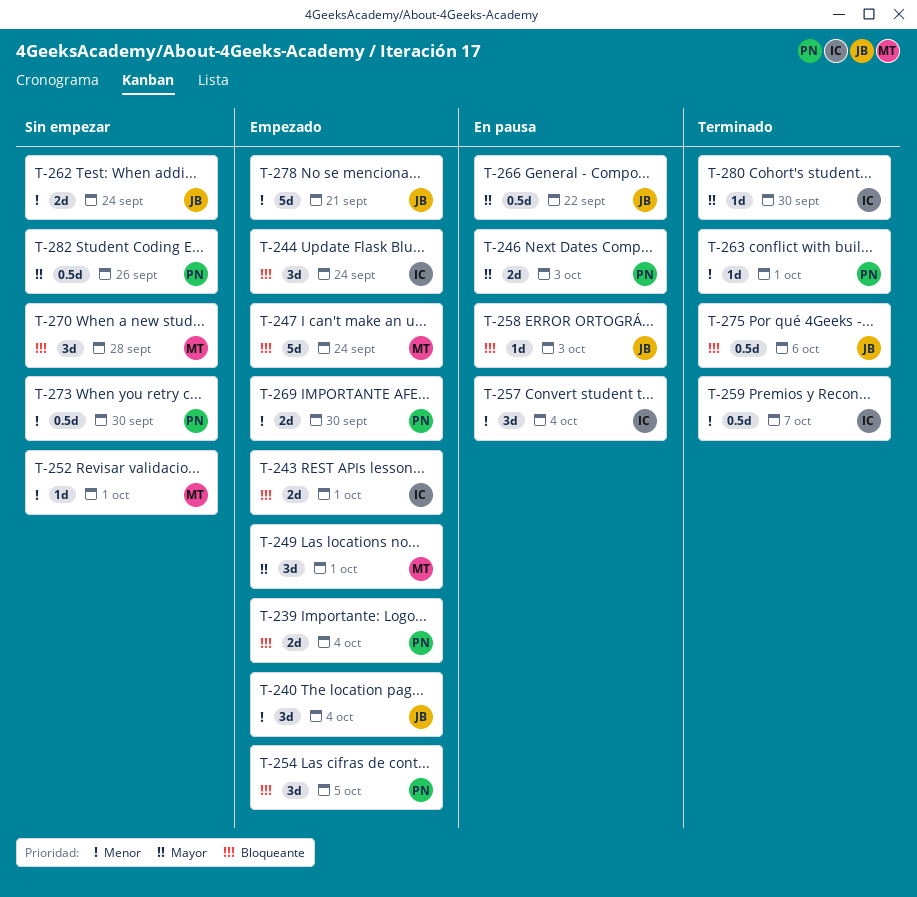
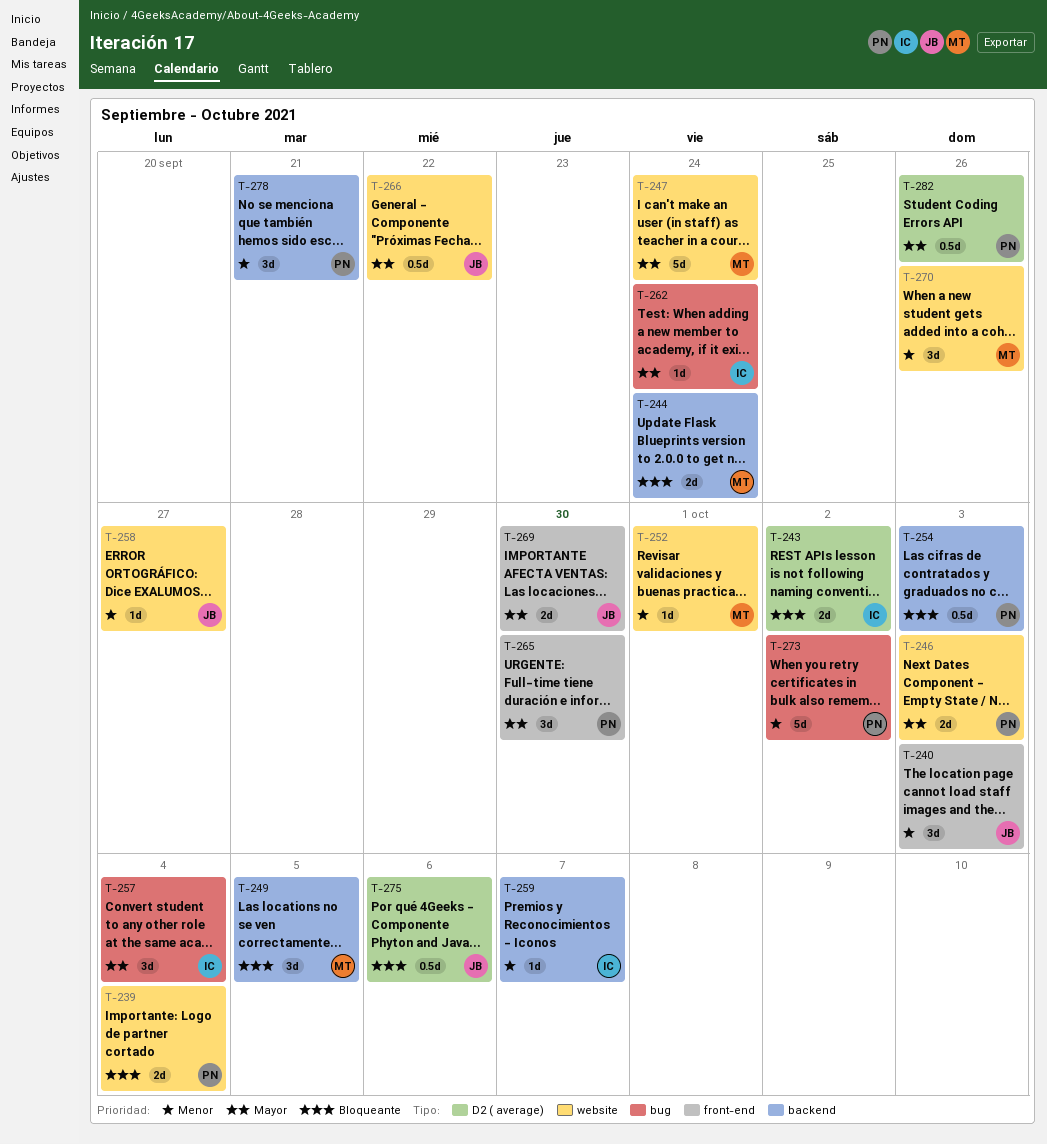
T-240, due: Oct 4 -> Oct 3
T-243, due: Oct 1 -> Oct 2
T-244, owner: IC -> MT
T-244, estimate: 3d -> 2d
T-247, priority: Bloqueante -> Mayor
T-249, priority: Mayor -> Bloqueante
T-249, due: Oct 1 -> Oct 5
T-254, estimate: 3d -> 0.5d
T-254, due: Oct 5 -> Oct 3
T-257, priority: Menor -> Mayor
T-258, priority: Bloqueante -> Menor
T-258, due: Oct 3 -> Sep 27
T-259, estimate: 0.5d -> 1d
T-262, owner: JB -> IC
T-262, priority: Menor -> Mayor
T-262, estimate: 2d -> 1d
T-263: present -> none
T-265: none -> present
T-269, owner: PN -> JB
T-269, priority: Menor -> Mayor
T-270, priority: Bloqueante -> Menor
T-270, due: Sep 28 -> Sep 26
T-273, estimate: 0.5d -> 5d
T-273, due: Sep 30 -> Oct 2
T-278, owner: JB -> PN
T-278, estimate: 5d -> 3d
T-280: present -> none

